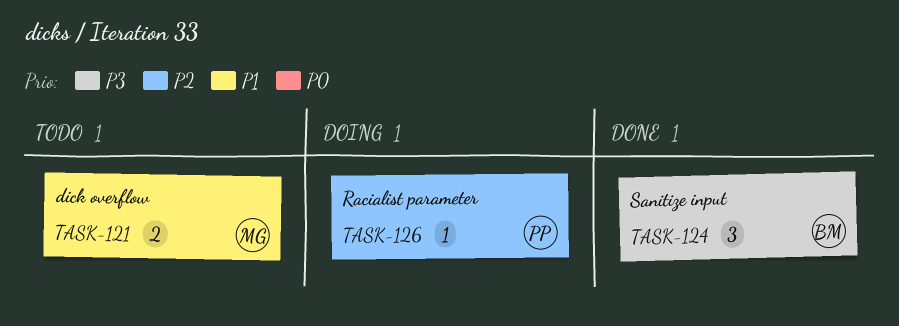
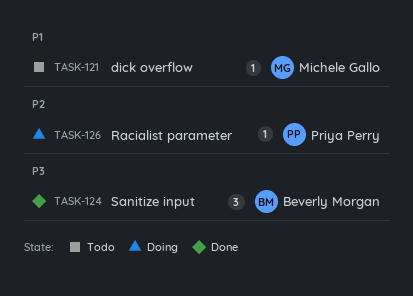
TASK-121, estimate: 2 -> 1

